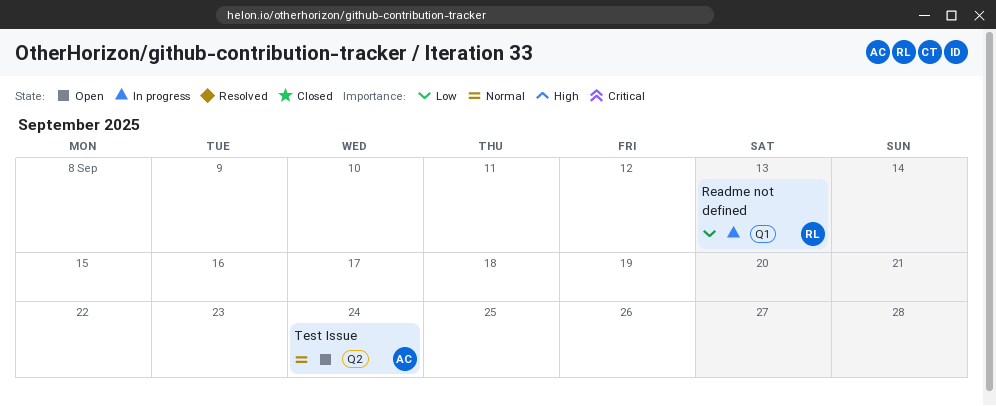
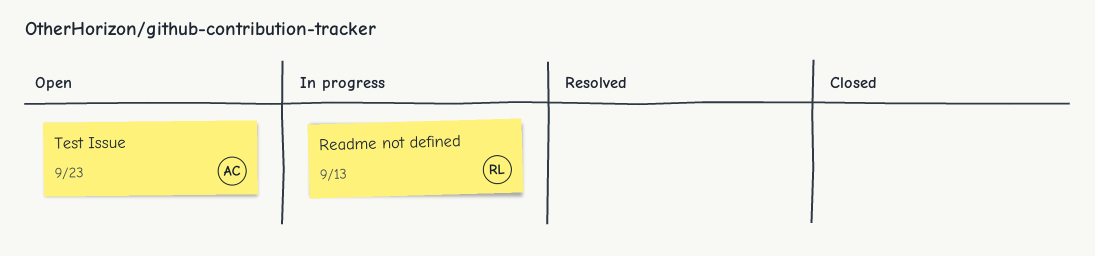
Test Issue, due: Sep 24 -> Sep 23

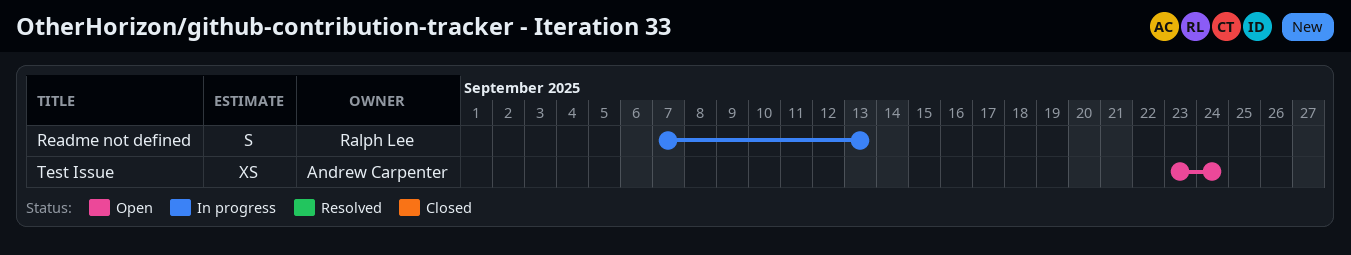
Test Issue, due: Sep 23 -> Sep 24

